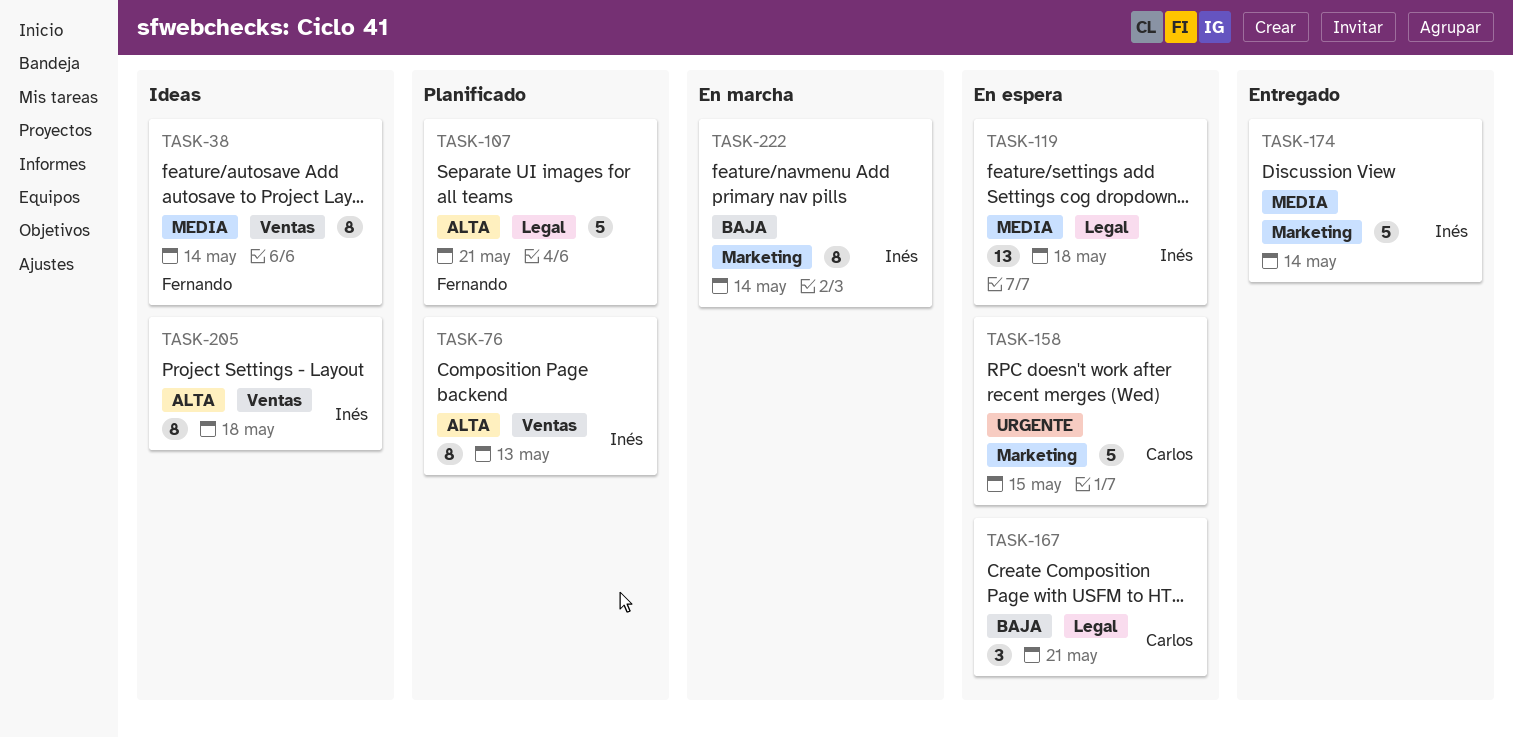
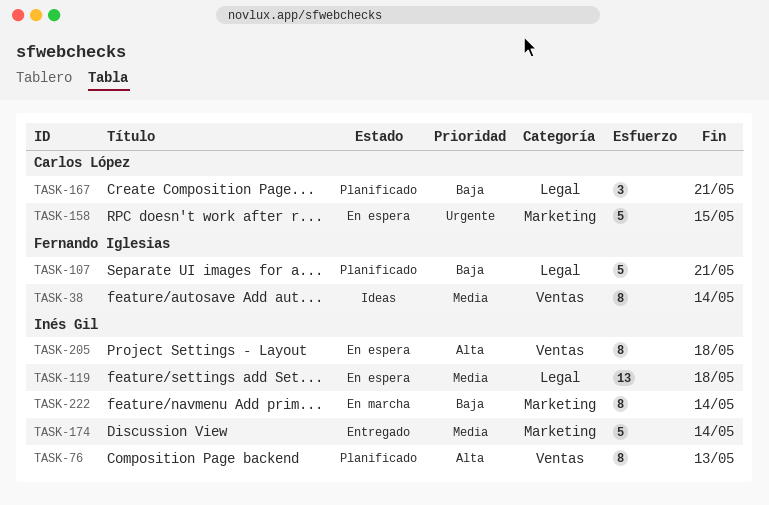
TASK-107, priority: Alta -> Baja
TASK-167, status: En espera -> Planificado
TASK-205, status: Ideas -> En espera

